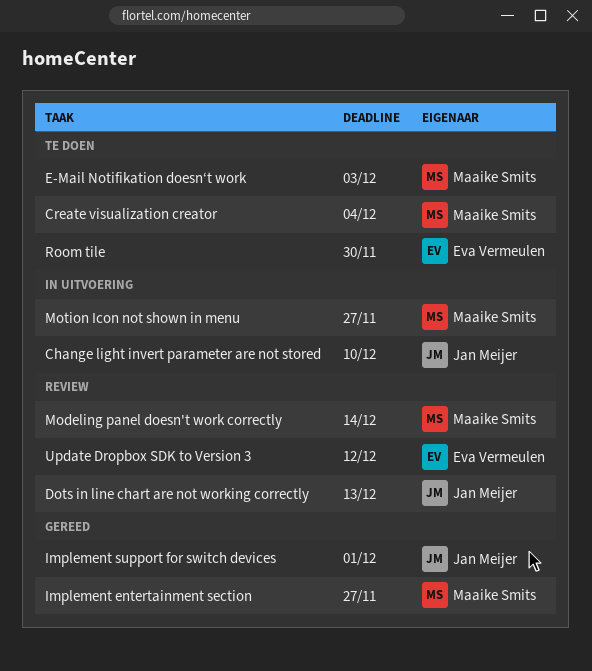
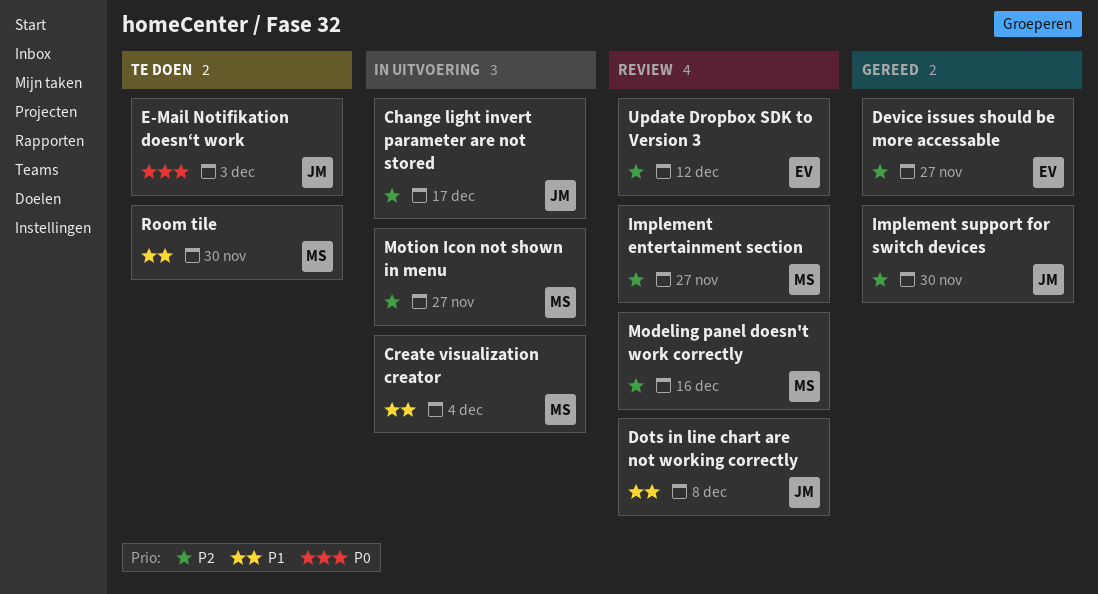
Change light invert parameter are not stored, due: Dec 10 -> Dec 17
Create visualization creator, status: Te doen -> In uitvoering
Device issues should be more accessable: none -> present
Dots in line chart are not working correctly, due: Dec 13 -> Dec 8
E-Mail Notifikation doesn‘t work, owner: Maaike Smits -> Jan Meijer
Implement entertainment section, status: Gereed -> Review
Implement support for switch devices, due: Dec 1 -> Nov 30
Modeling panel doesn't work correctly, due: Dec 14 -> Dec 16
Room tile, owner: Eva Vermeulen -> Maaike Smits

